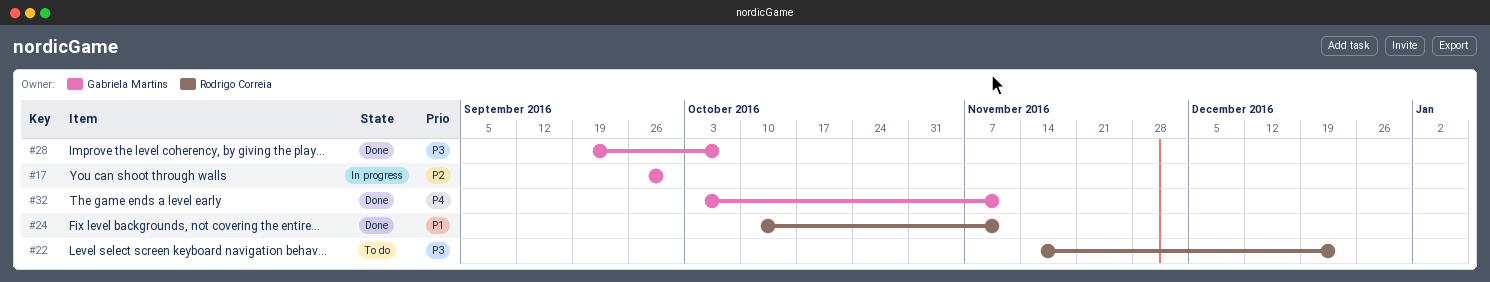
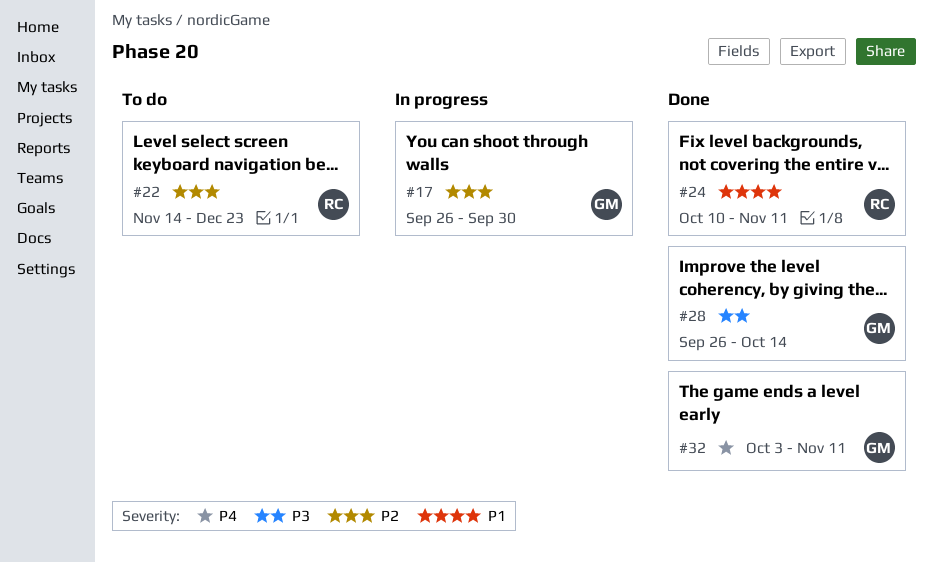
#22, priority: P3 -> P2
#28, start: Sep 19 -> Sep 26
#28, due: Oct 7 -> Oct 14

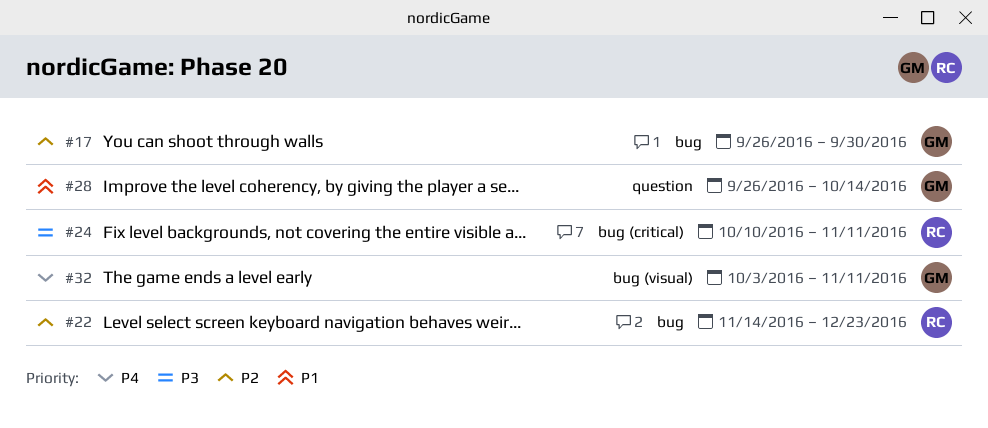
#24, priority: P1 -> P3
#28, priority: P3 -> P1

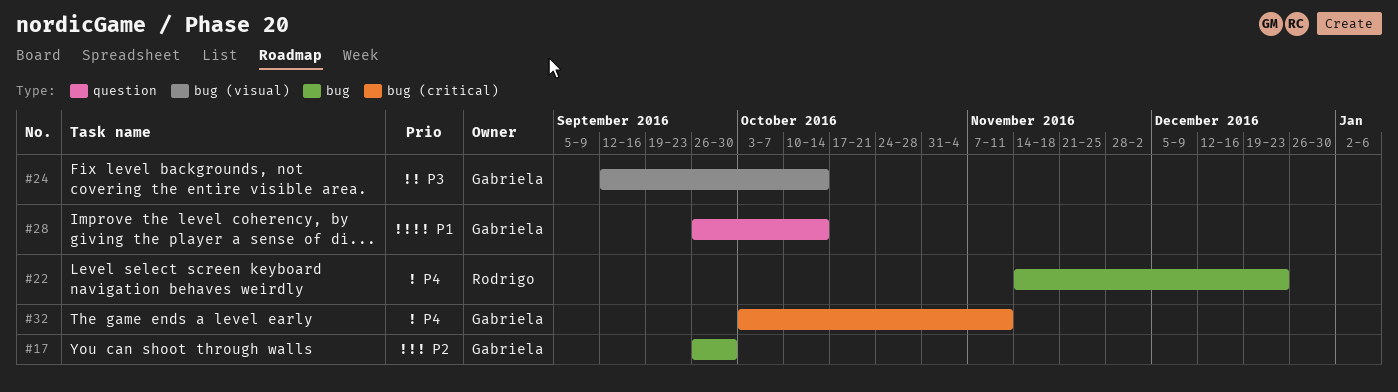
#22, priority: P2 -> P4
#24, owner: Rodrigo -> Gabriela
#24, label: bug (critical) -> bug (visual)
#24, start: Oct 10 -> Sep 12
#24, due: Nov 11 -> Oct 14
#32, label: bug (visual) -> bug (critical)

